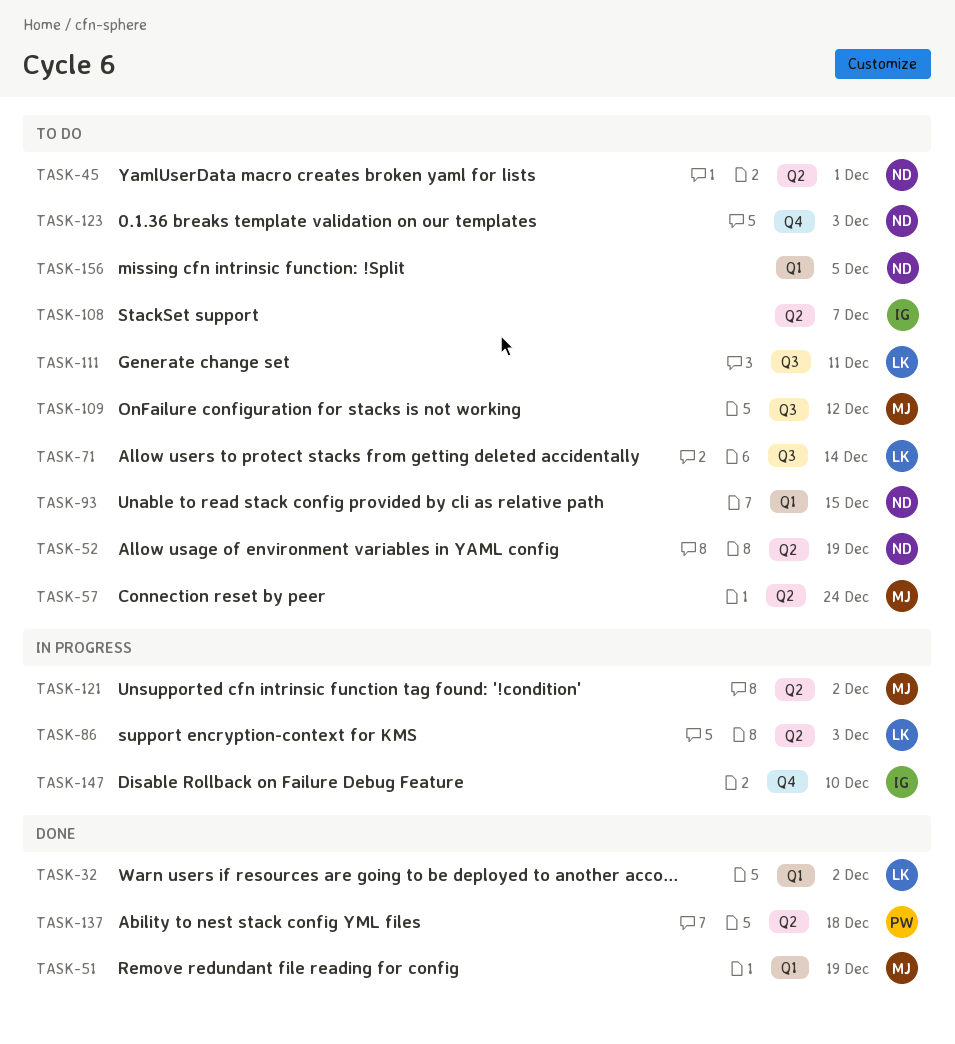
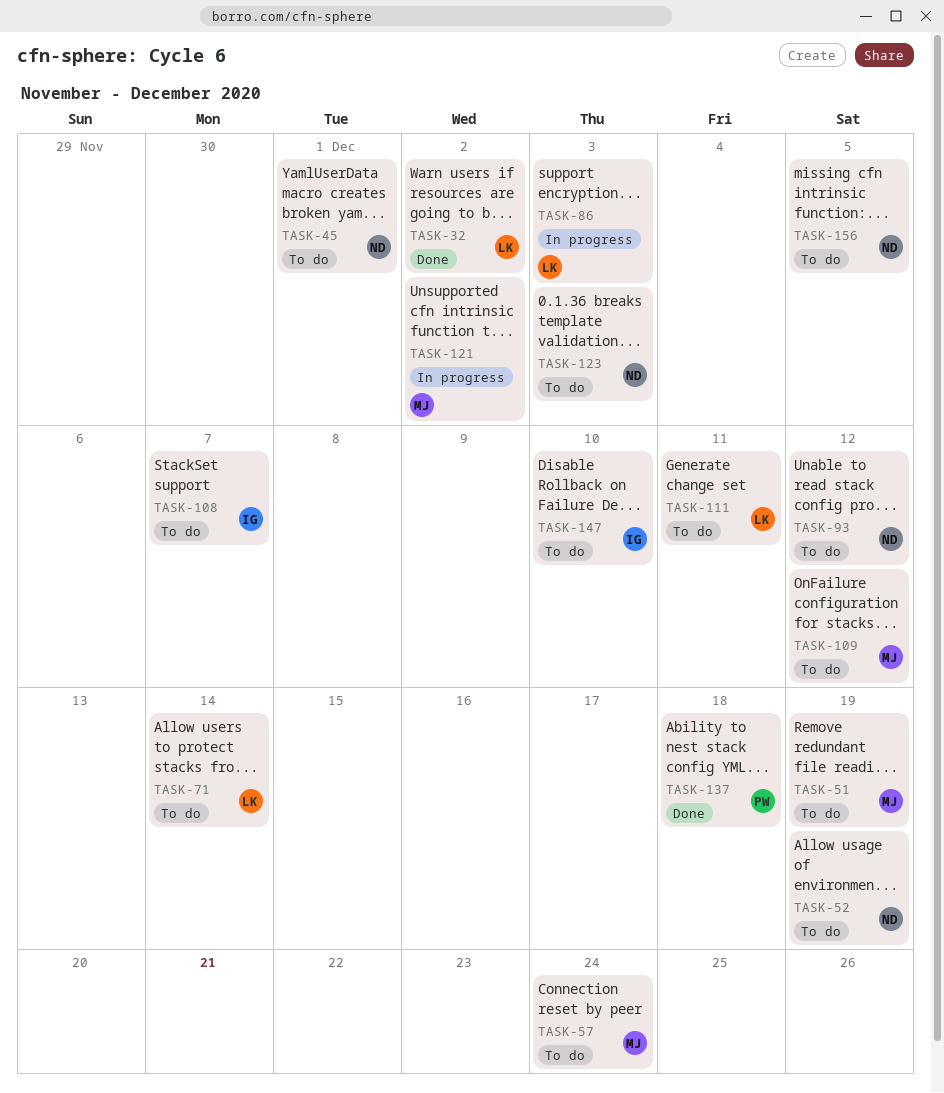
TASK-51, status: Done -> To do
TASK-93, due: Dec 15 -> Dec 12
TASK-147, status: In progress -> To do

